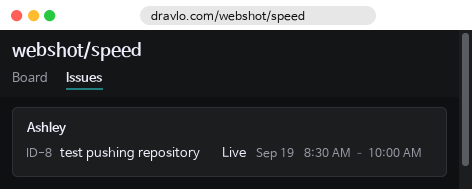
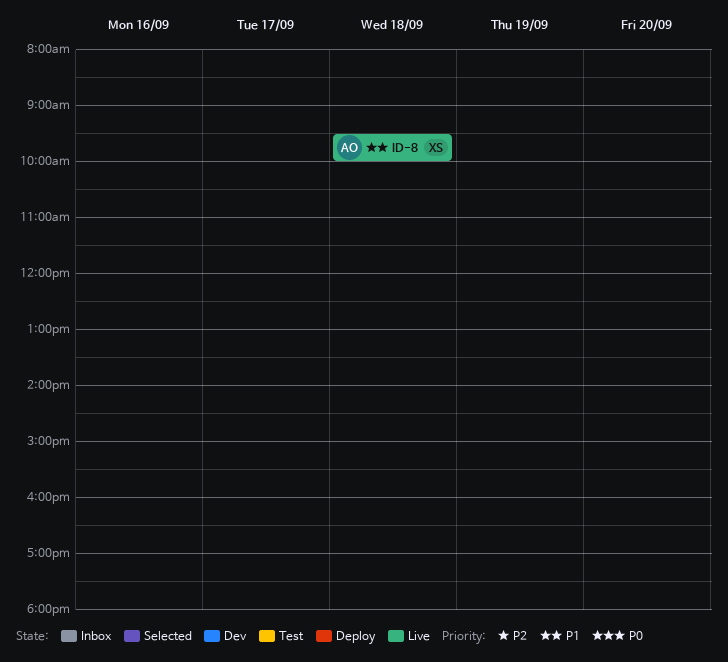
ID-8, day: Sep 19 -> Sep 18
ID-8, begins: 08:30 -> 09:30

